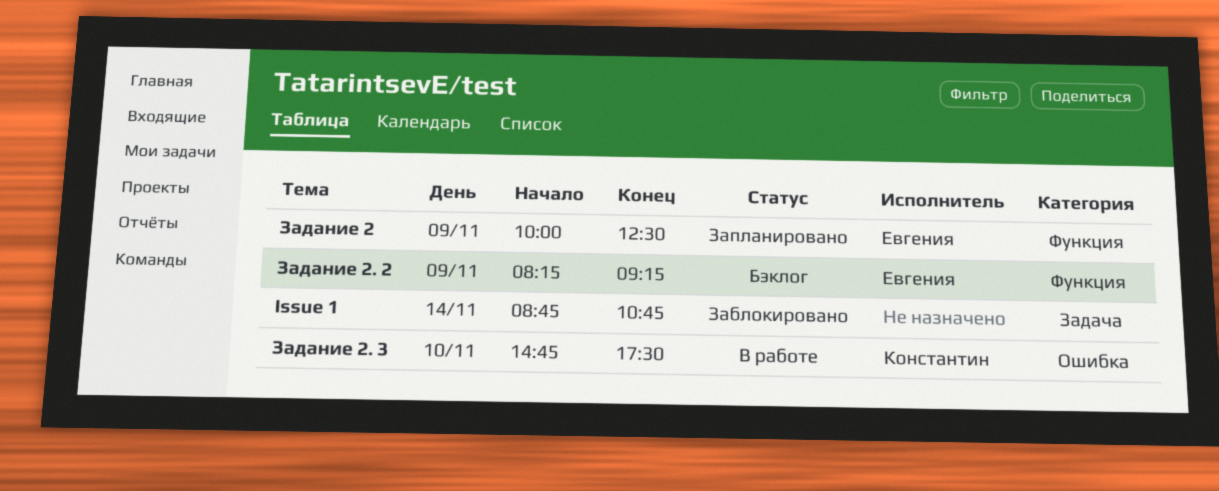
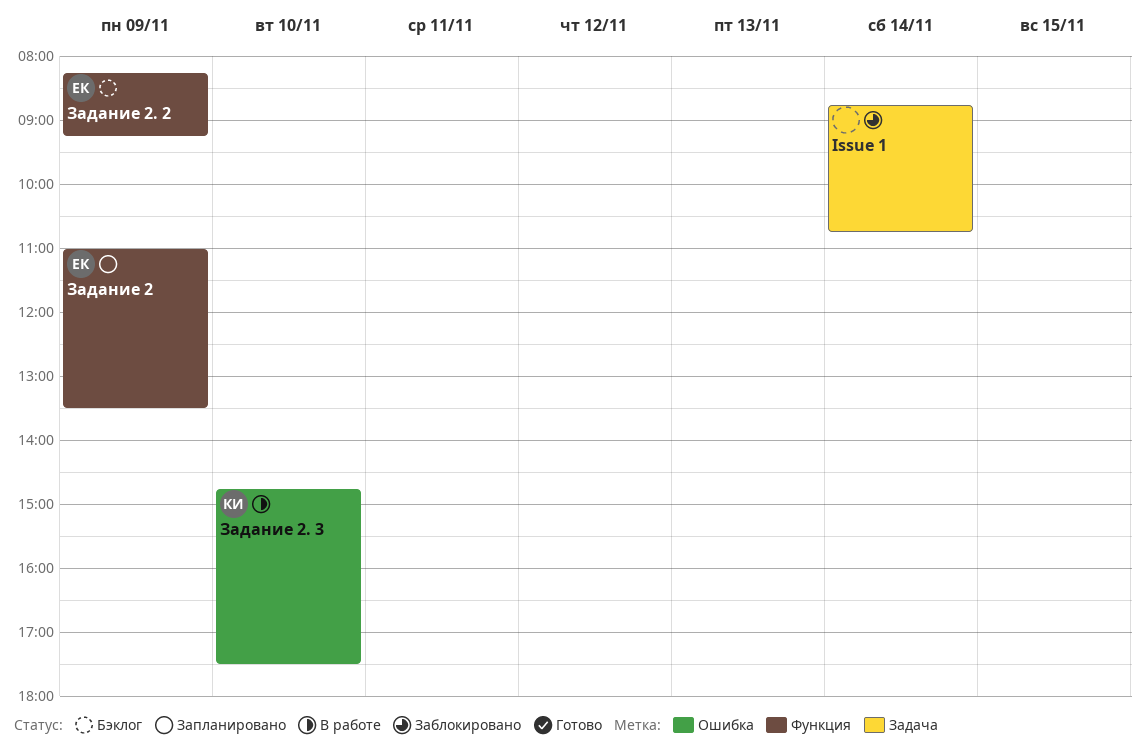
Задание 2, begins: 10:00 -> 11:00
Задание 2, ends: 12:30 -> 13:30

